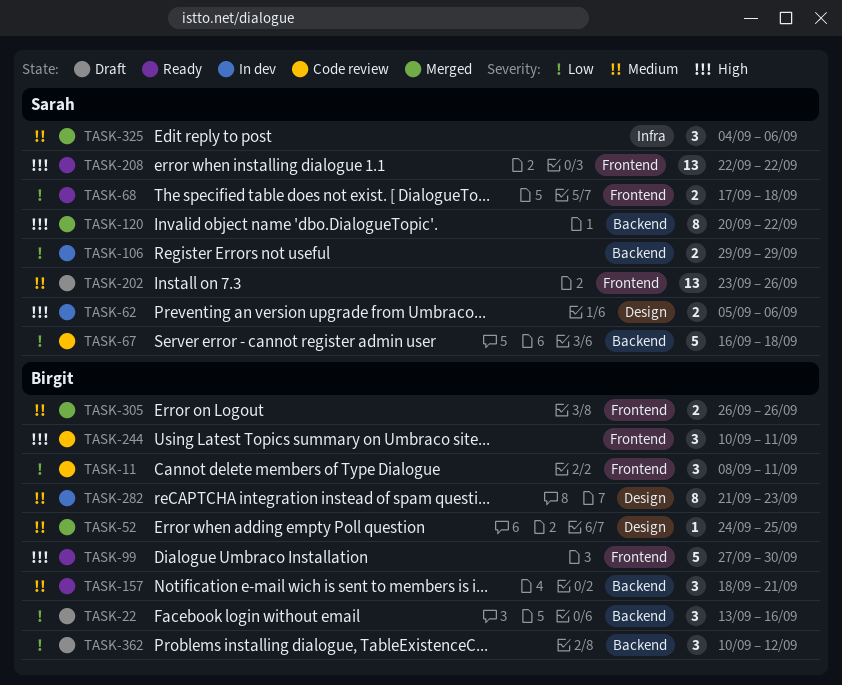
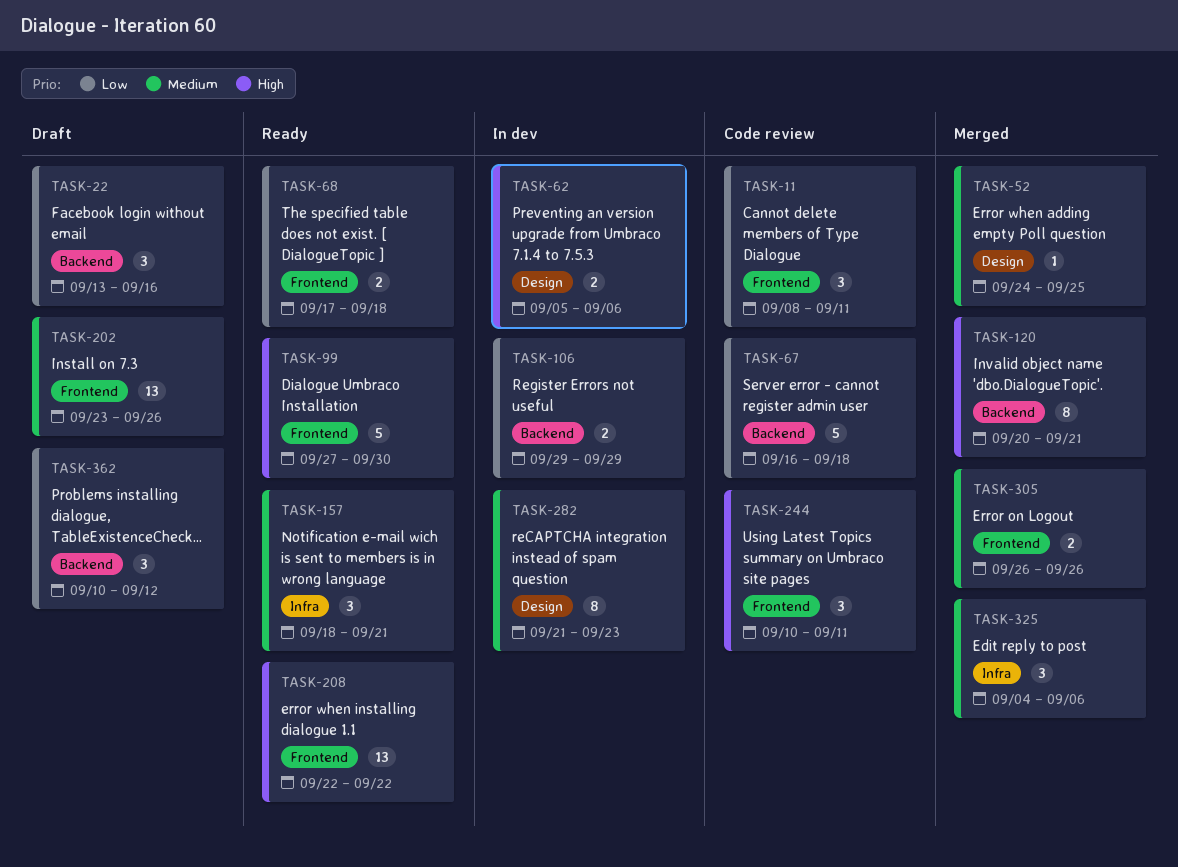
TASK-120, due: Sep 22 -> Sep 21
TASK-157, label: Backend -> Infra

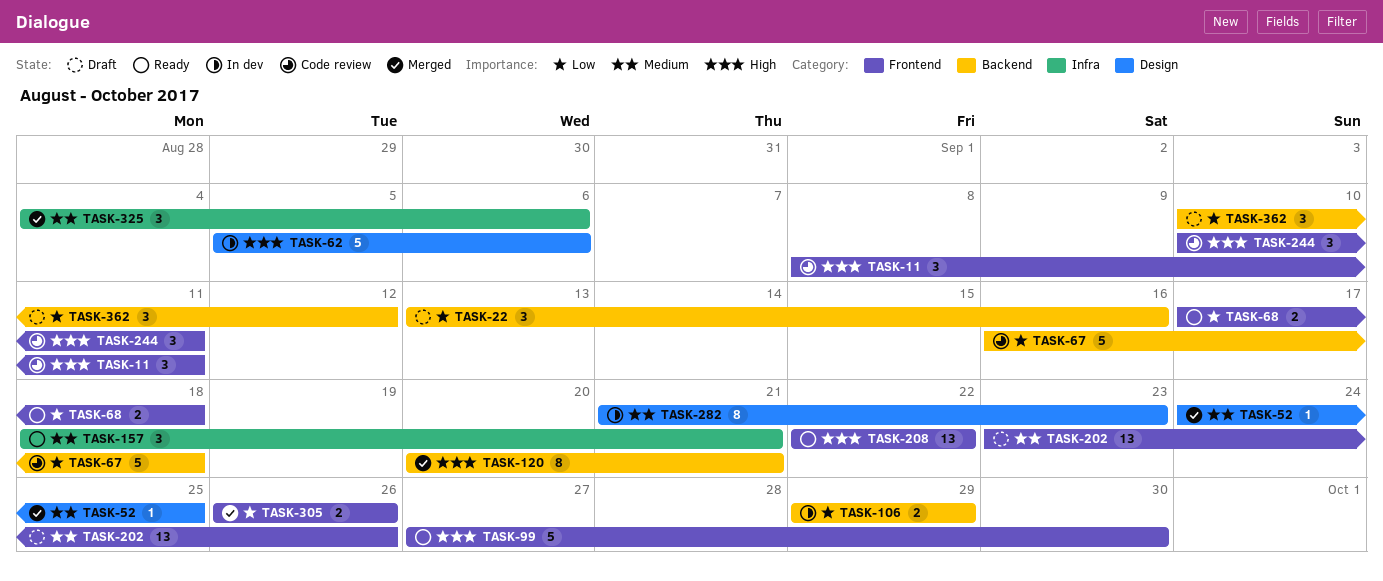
TASK-11, priority: Low -> High
TASK-62, estimate: 2 -> 5
TASK-305, priority: Medium -> Low

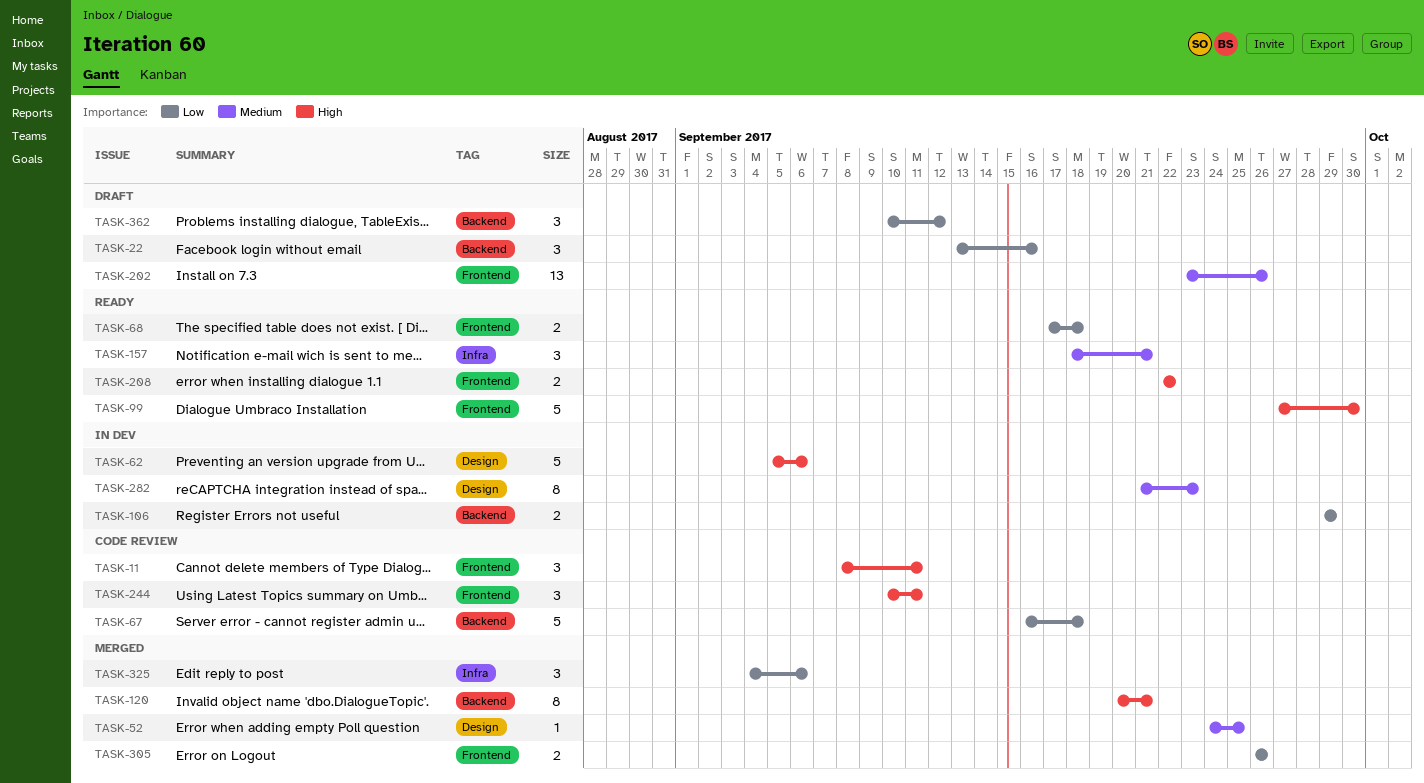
TASK-208, estimate: 13 -> 2
TASK-325, priority: Medium -> Low

